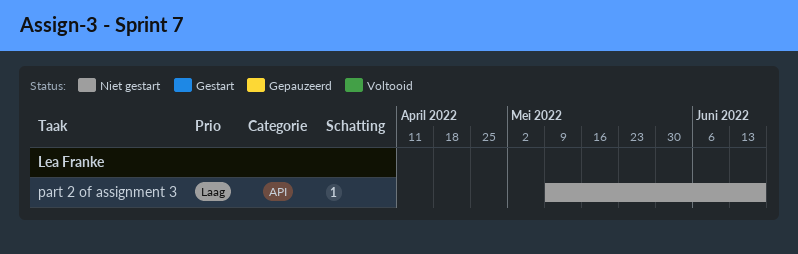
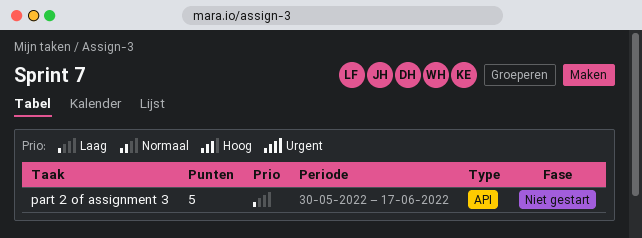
part 2 of assignment 3, estimate: 1 -> 5
part 2 of assignment 3, start: May 9 -> May 30

